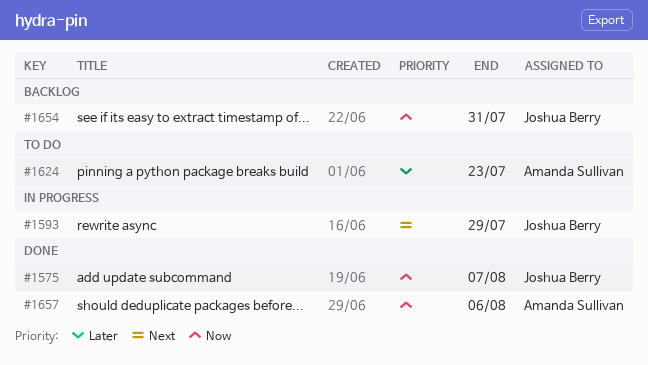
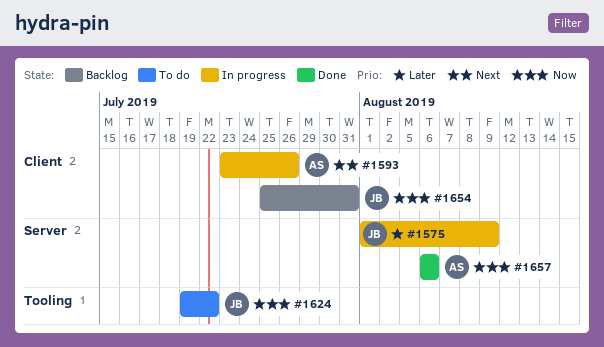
#1575, status: Done -> In progress
#1575, priority: Now -> Later
#1575, due: Aug 7 -> Aug 9
#1593, owner: Joshua Berry -> Amanda Sullivan
#1593, due: Jul 29 -> Jul 26
#1624, owner: Amanda Sullivan -> Joshua Berry
#1624, priority: Later -> Now
#1624, due: Jul 23 -> Jul 22

